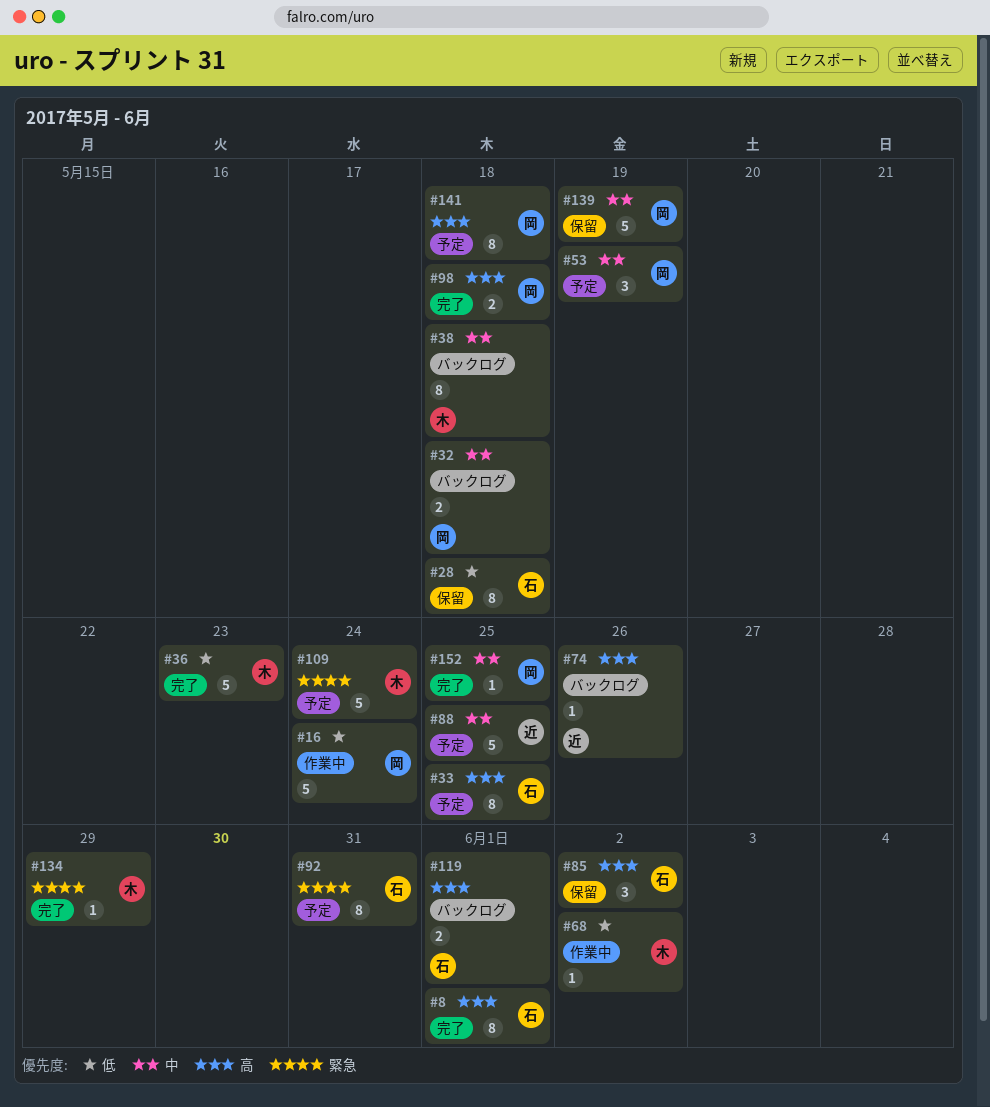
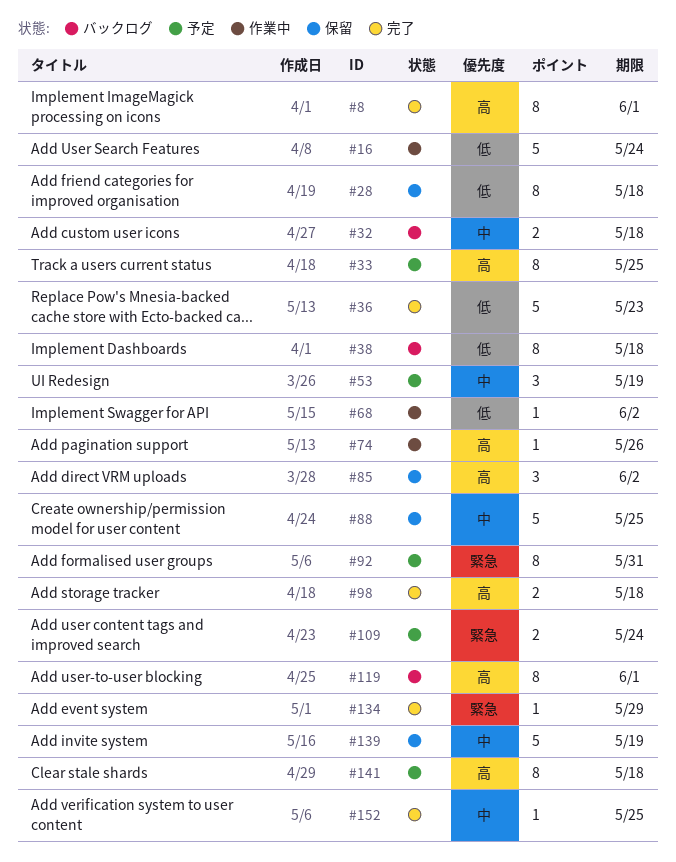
#38, priority: 中 -> 低
#74, status: バックログ -> 作業中
#88, status: 予定 -> 保留
#109, estimate: 5 -> 2
#119, estimate: 2 -> 8

